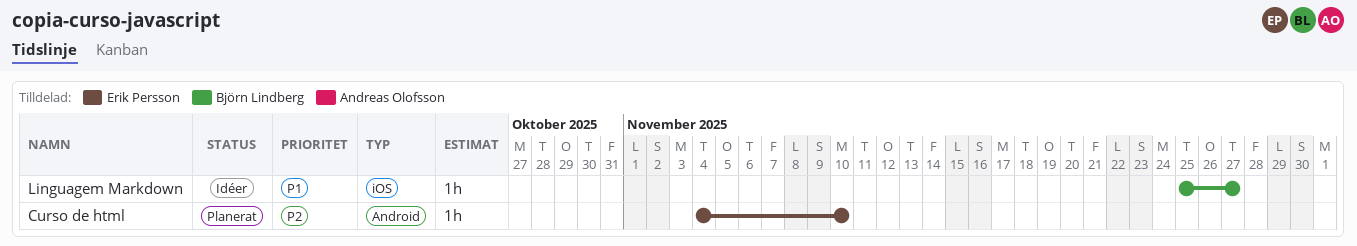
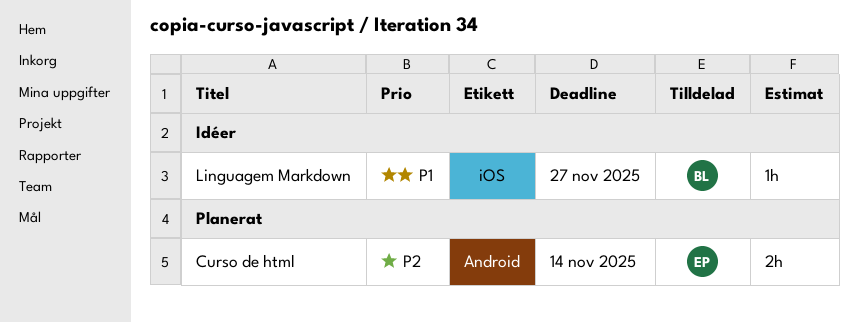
Curso de html, estimate: 1h -> 2h
Curso de html, due: Nov 10 -> Nov 14

